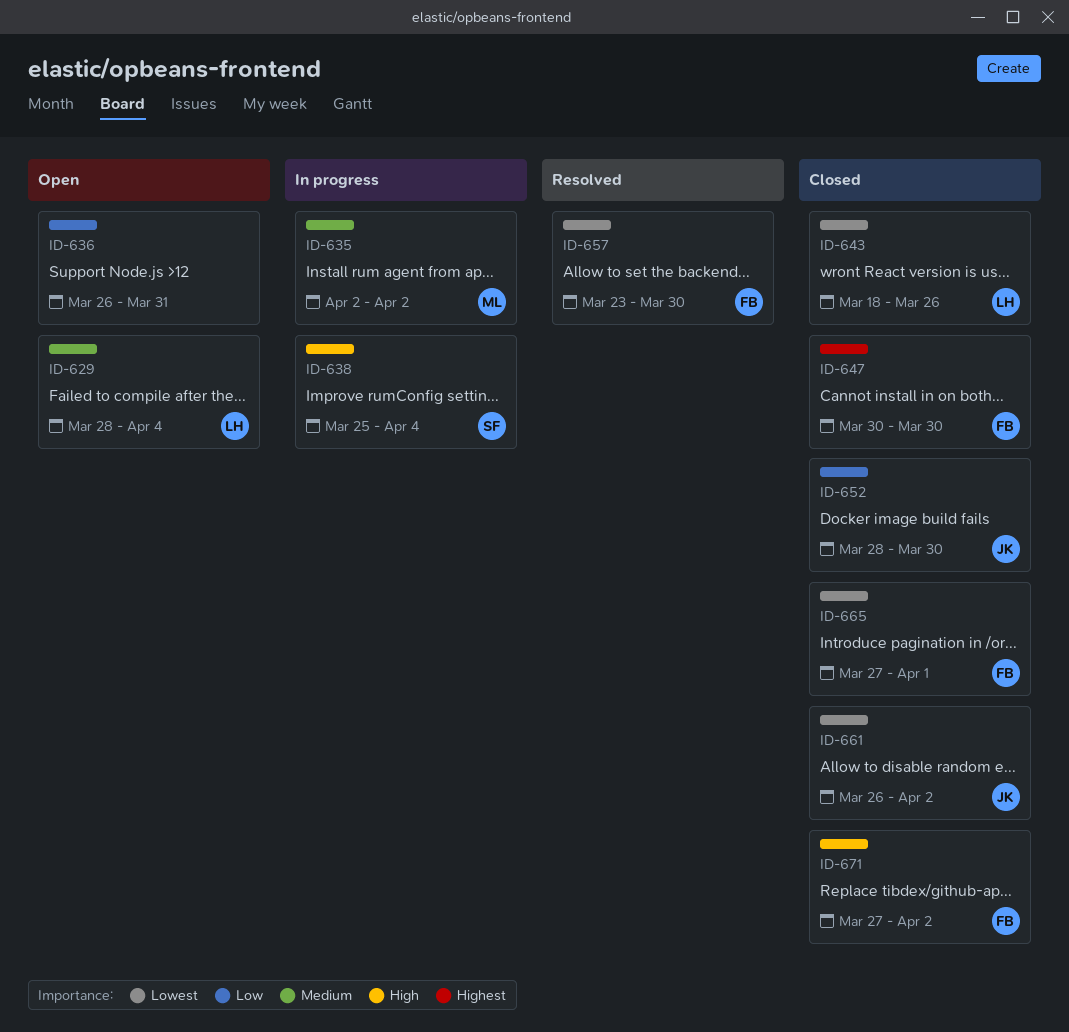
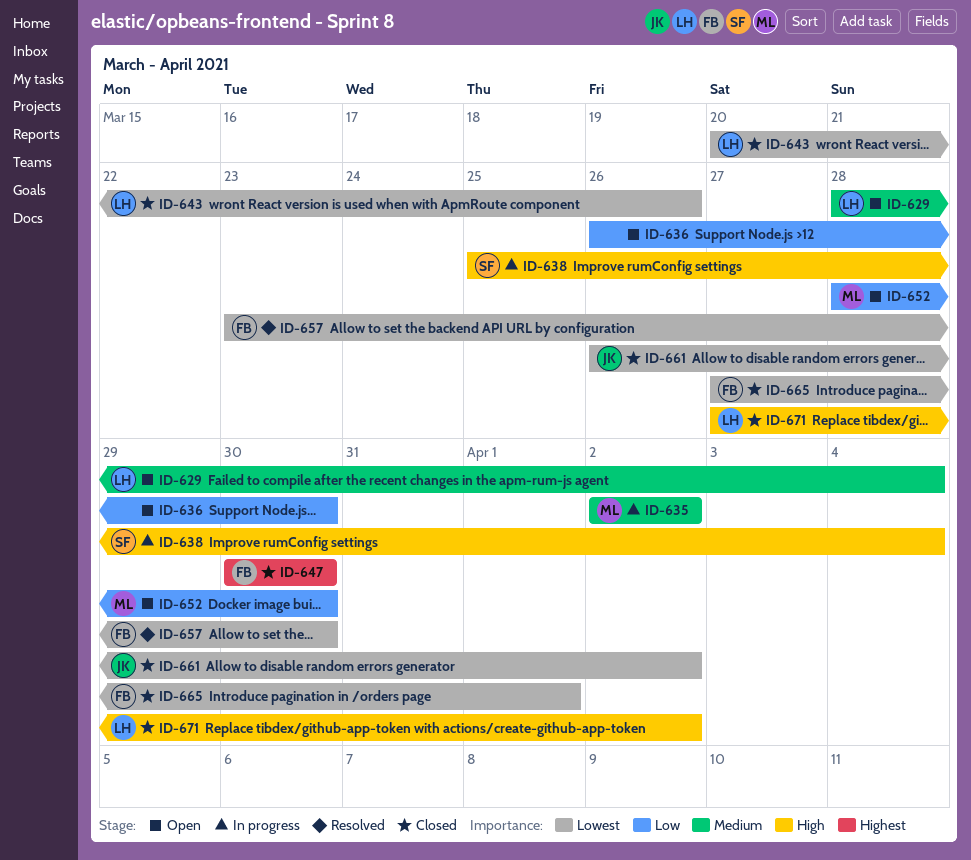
ID-636, due: Mar 31 -> Mar 30
ID-643, start: Mar 18 -> Mar 20
ID-652, status: Closed -> Open
ID-652, owner: JK -> ML
ID-671, owner: FB -> LH

